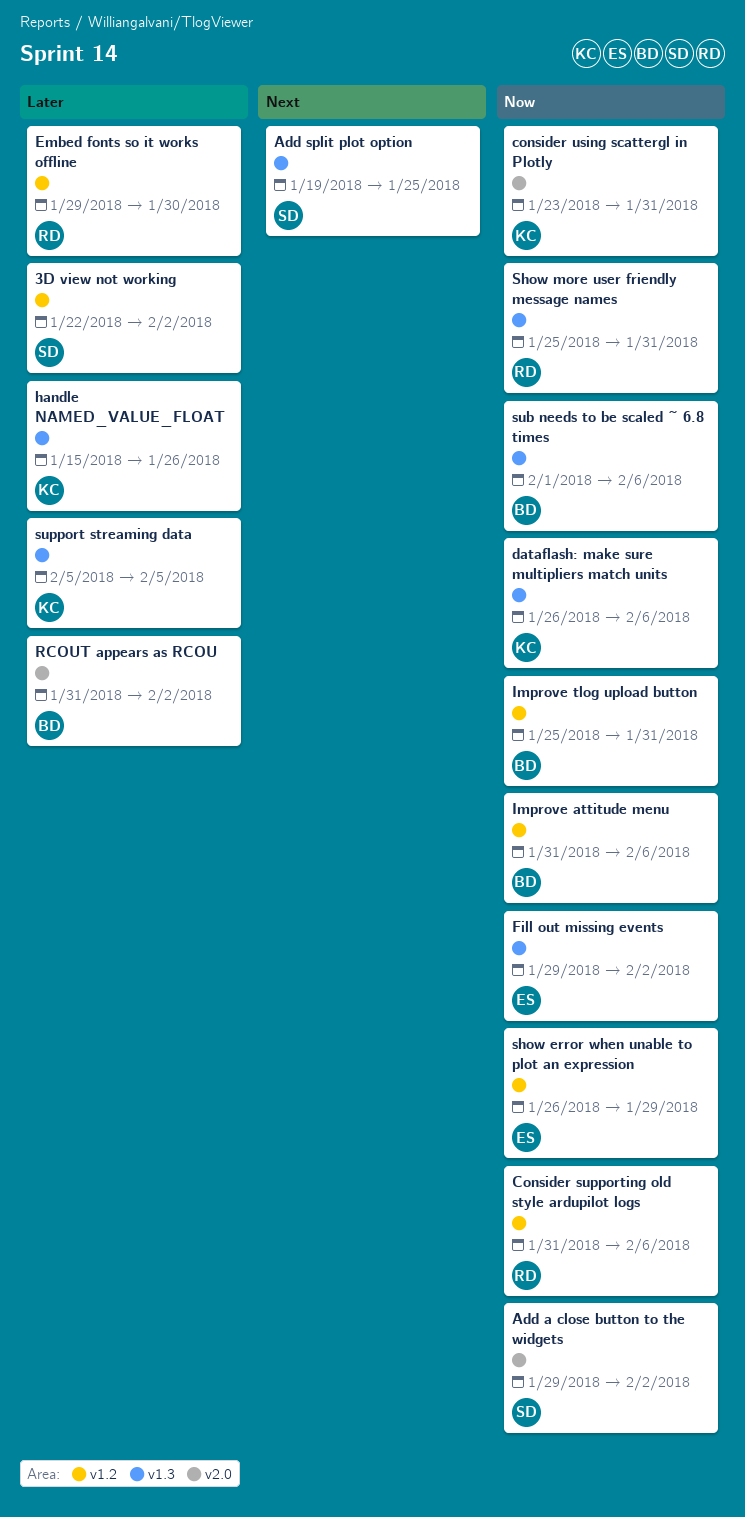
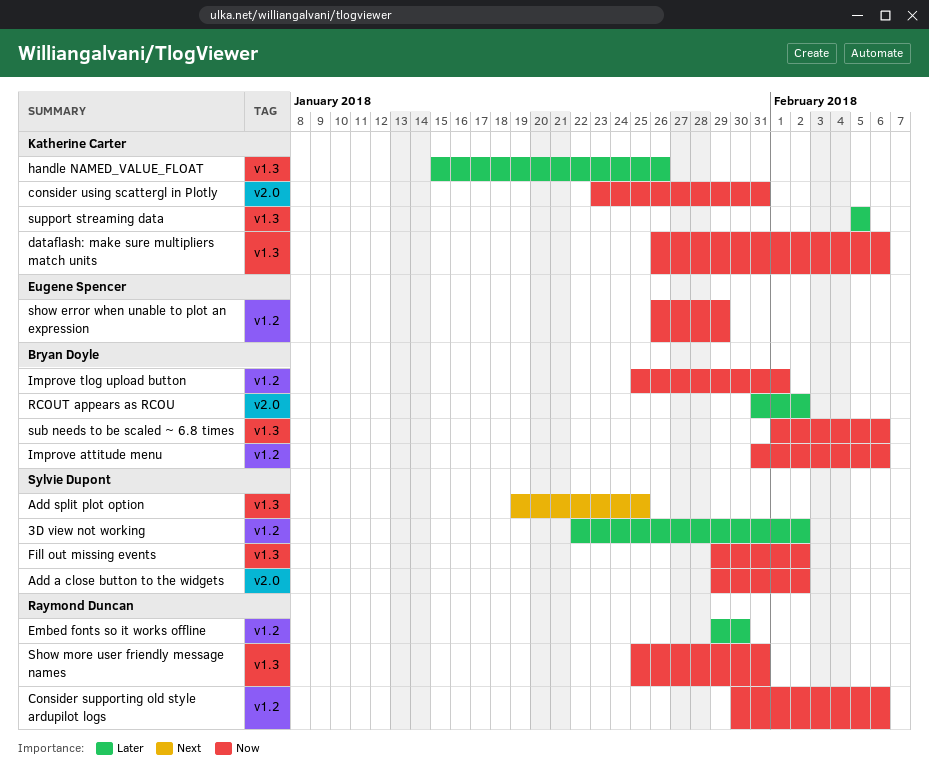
Consider supporting old style ardupilot logs, start: Jan 31 -> Jan 30
Fill out missing events, owner: Eugene Spencer -> Sylvie Dupont
Improve tlog upload button, due: Jan 31 -> Feb 1

